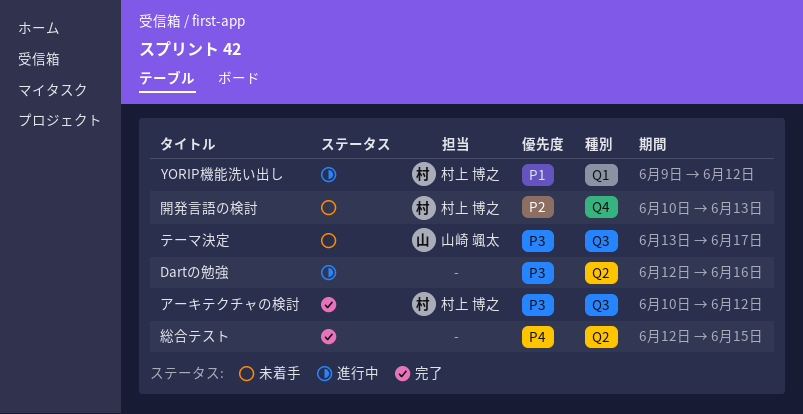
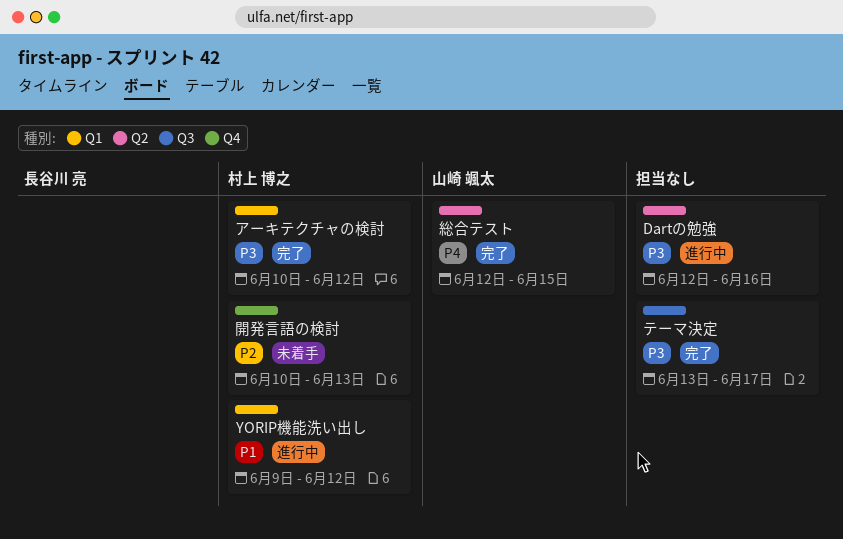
アーキテクチャの検討, label: Q3 -> Q1
テーマ決定, status: 未着手 -> 完了
テーマ決定, owner: 山崎 颯太 -> none
総合テスト, owner: none -> 山崎 颯太

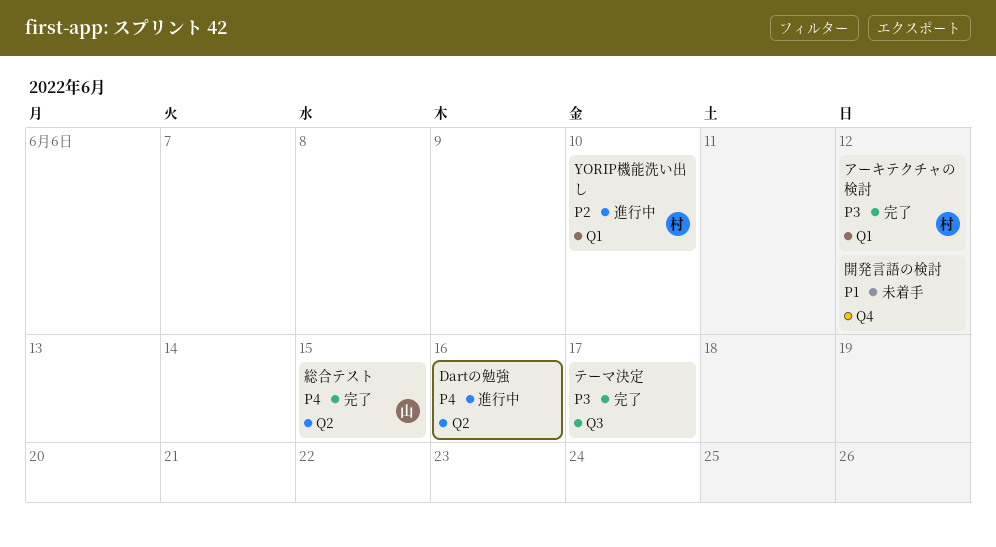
Dartの勉強, priority: P3 -> P4
YORIP機能洗い出し, priority: P1 -> P2
YORIP機能洗い出し, due: Jun 12 -> Jun 10
開発言語の検討, owner: 村上 博之 -> none
開発言語の検討, priority: P2 -> P1
開発言語の検討, due: Jun 13 -> Jun 12

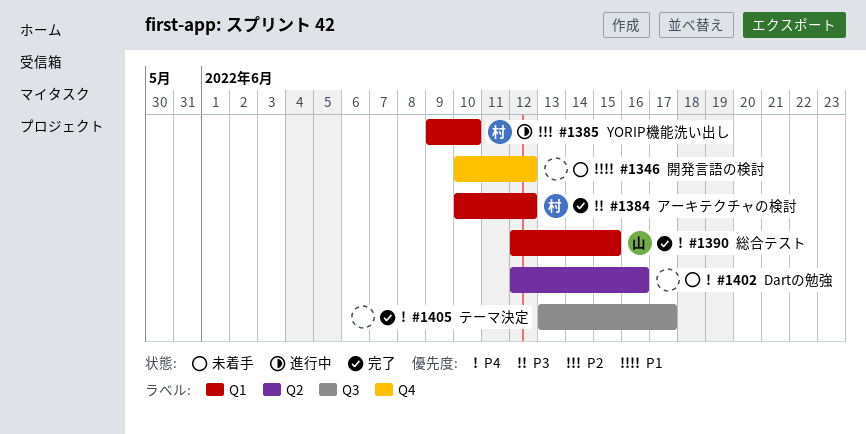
Dartの勉強, status: 進行中 -> 未着手
テーマ決定, priority: P3 -> P4
総合テスト, label: Q2 -> Q1

